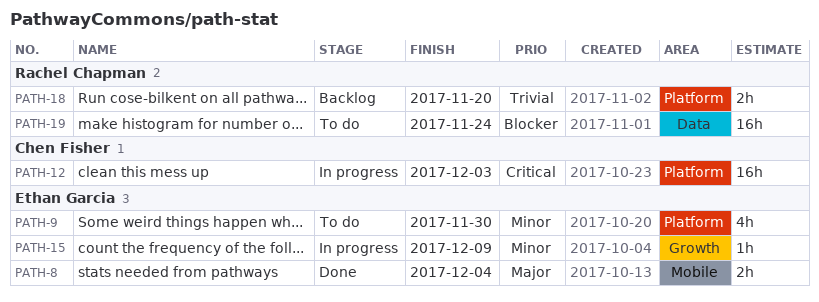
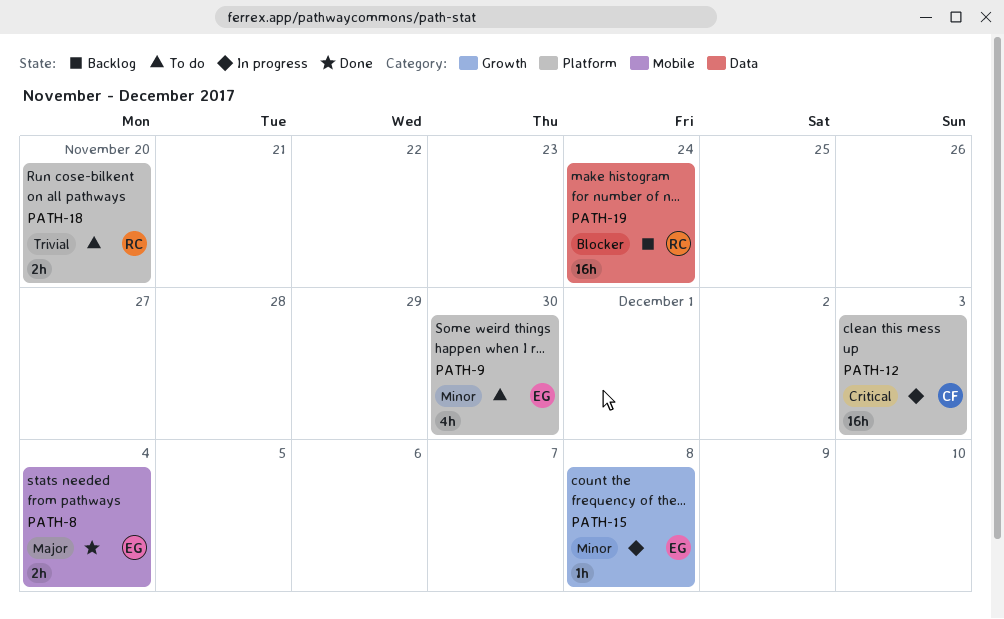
PATH-15, due: Dec 9 -> Dec 8
PATH-18, status: Backlog -> To do
PATH-19, status: To do -> Backlog

